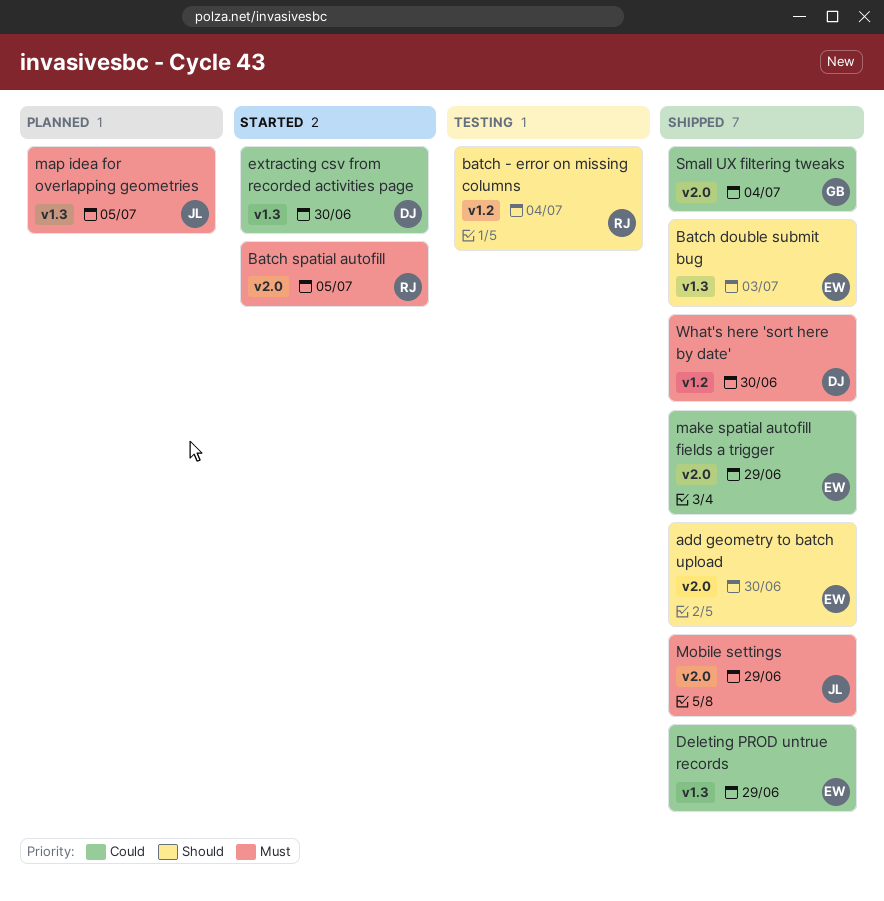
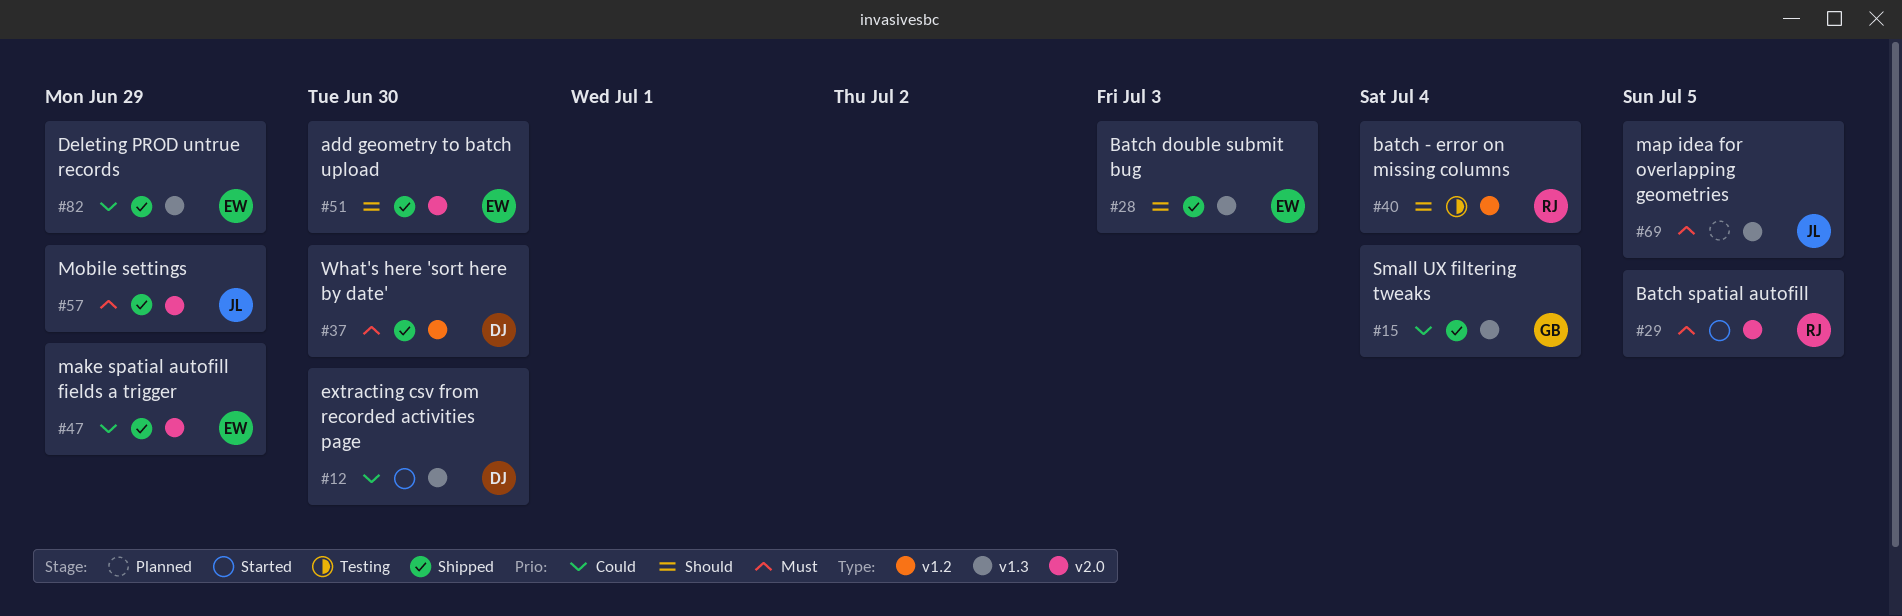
Small UX filtering tweaks, label: v2.0 -> v1.3

